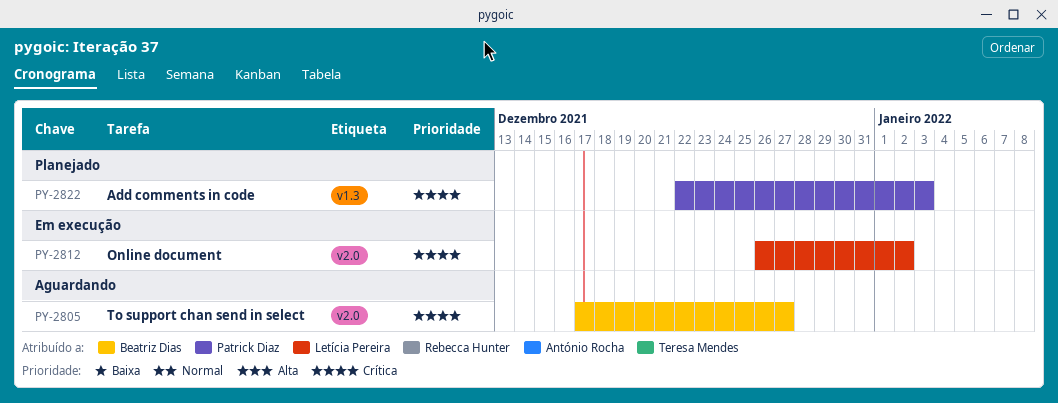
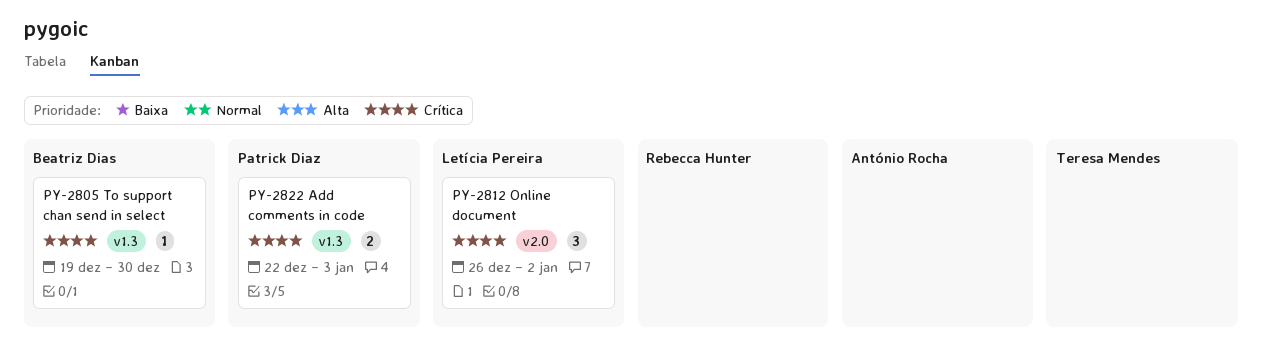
PY-2805, label: v2.0 -> v1.3
PY-2805, start: Dec 17 -> Dec 19
PY-2805, due: Dec 27 -> Dec 30

